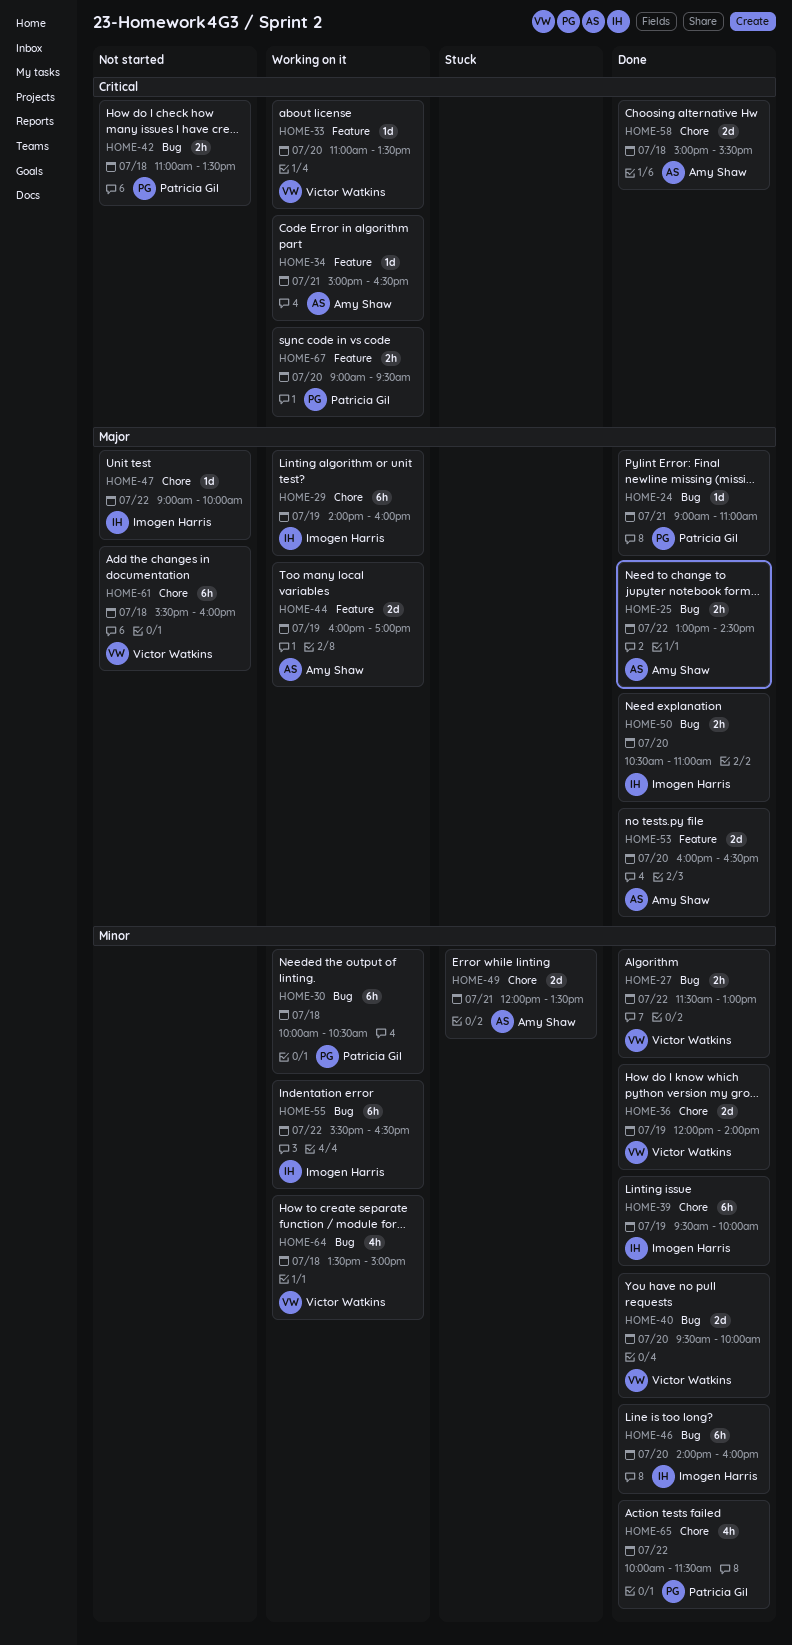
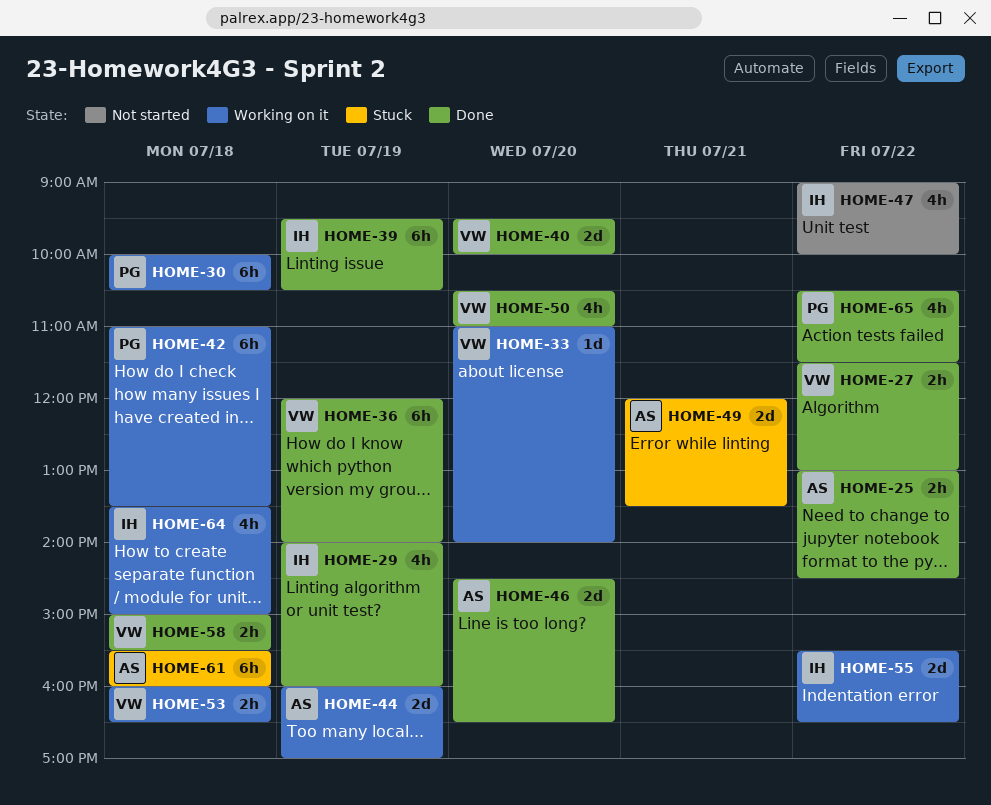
HOME-24: present -> none
HOME-29, status: Working on it -> Done
HOME-29, estimate: 6h -> 4h
HOME-33, ends: 13:30 -> 14:00
HOME-34: present -> none
HOME-36, estimate: 2d -> 6h
HOME-39, ends: 10:00 -> 10:30
HOME-42, status: Not started -> Working on it
HOME-42, estimate: 2h -> 6h
HOME-46, owner: Imogen Harris -> Amy Shaw
HOME-46, estimate: 6h -> 2d
HOME-46, begins: 14:00 -> 14:30
HOME-46, ends: 16:00 -> 16:30
HOME-47, estimate: 1d -> 4h
HOME-50, owner: Imogen Harris -> Victor Watkins
HOME-50, estimate: 2h -> 4h
HOME-53, status: Done -> Working on it
HOME-53, owner: Amy Shaw -> Victor Watkins
HOME-53, estimate: 2d -> 2h
HOME-53, day: Jul 20 -> Jul 18
HOME-55, estimate: 6h -> 2d
HOME-58, owner: Amy Shaw -> Victor Watkins
HOME-58, estimate: 2d -> 2h
HOME-61, status: Not started -> Stuck
HOME-61, owner: Victor Watkins -> Amy Shaw
HOME-64, owner: Victor Watkins -> Imogen Harris
HOME-65, begins: 10:00 -> 10:30
HOME-67: present -> none

